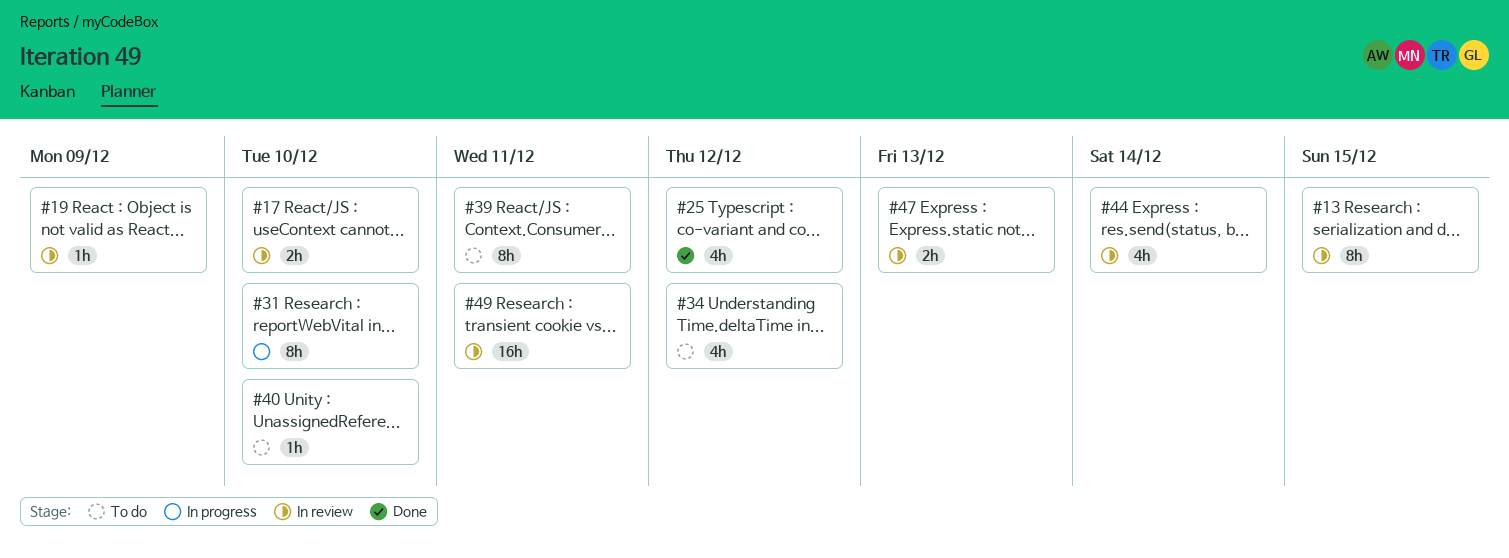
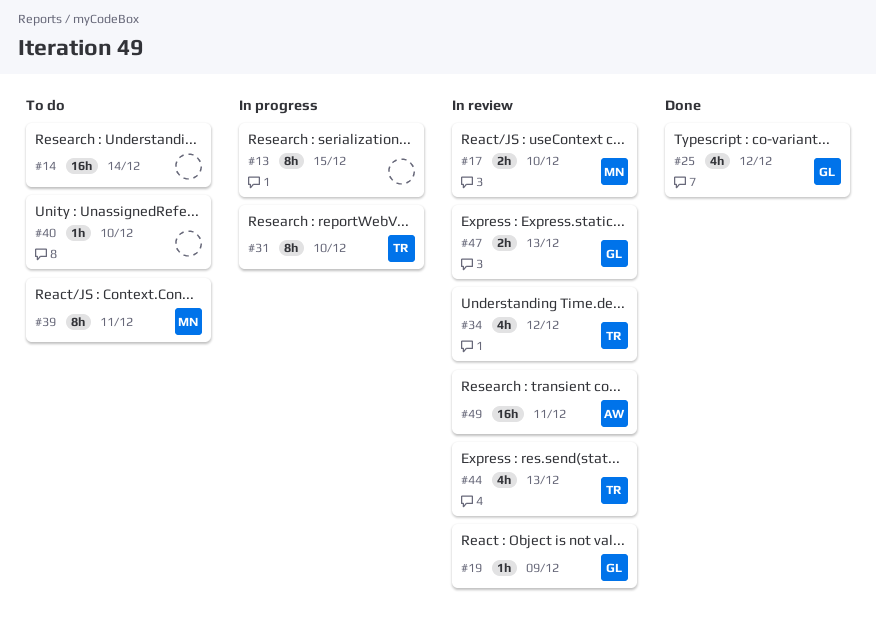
#13, status: In review -> In progress
#14: none -> present
#34, status: To do -> In review
#44, due: Dec 14 -> Dec 13

